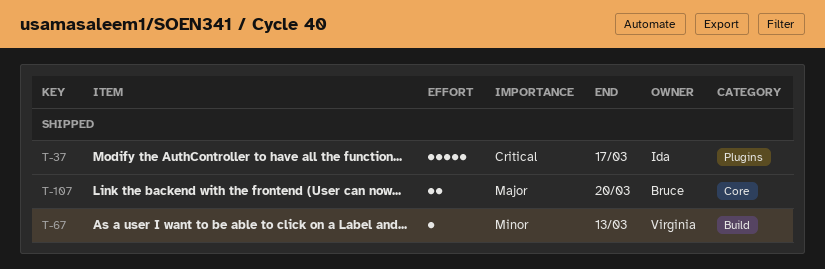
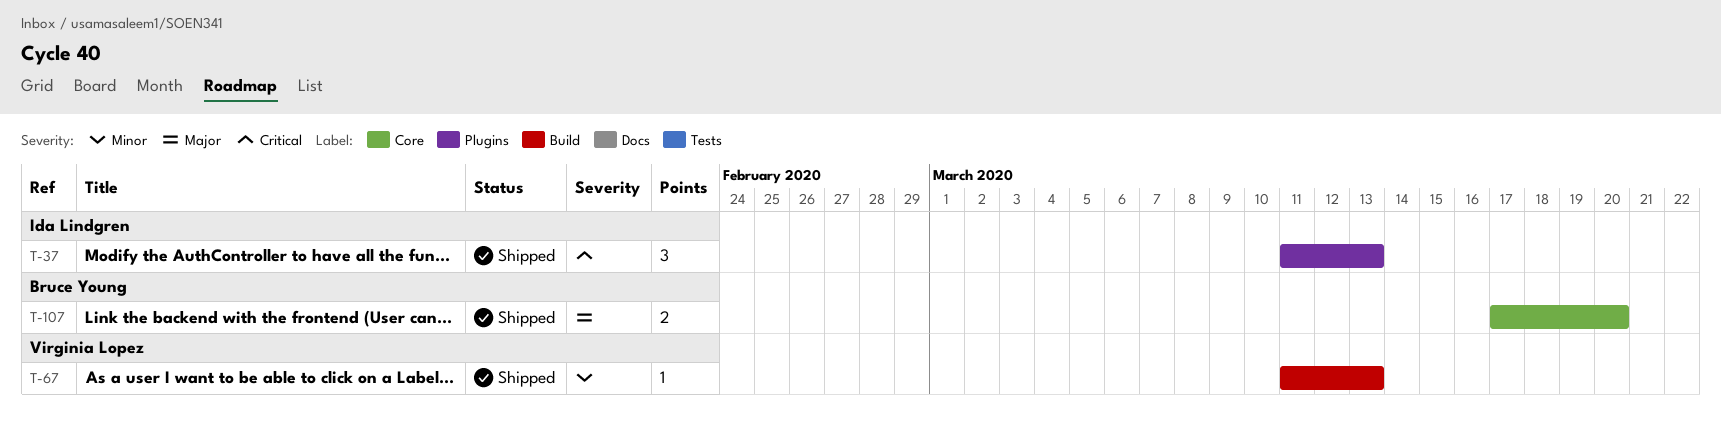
T-37, estimate: 5 -> 3
T-37, due: Mar 17 -> Mar 13

